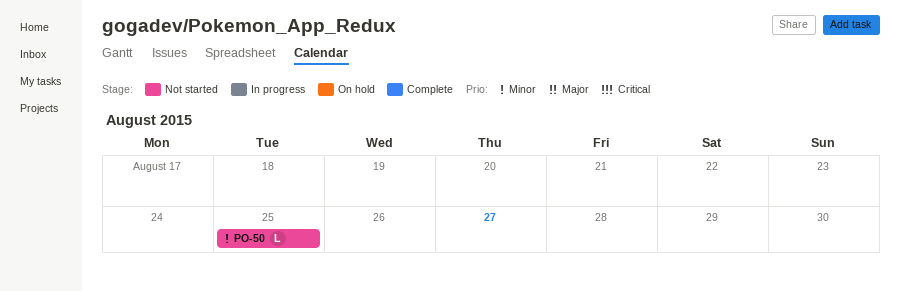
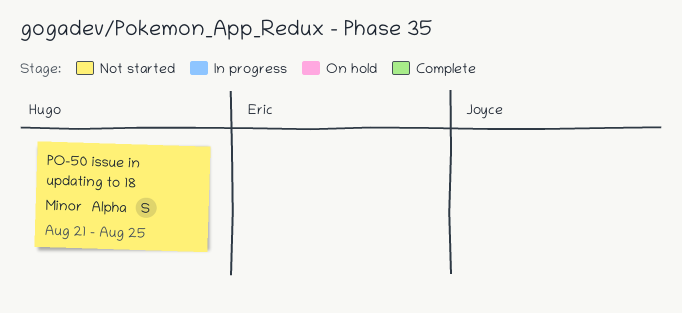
PO-50, estimate: L -> S
PO-50, start: Aug 25 -> Aug 21

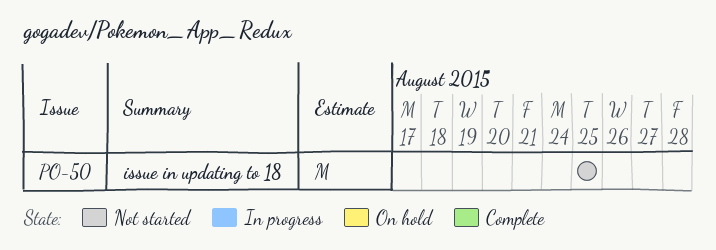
PO-50, estimate: S -> M
PO-50, start: Aug 21 -> Aug 25

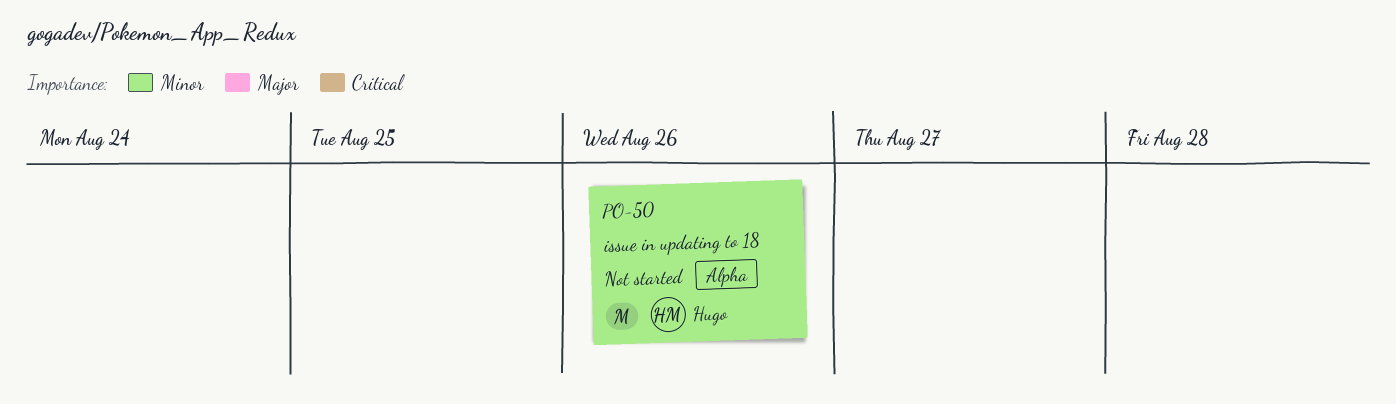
PO-50, due: Aug 25 -> Aug 26

